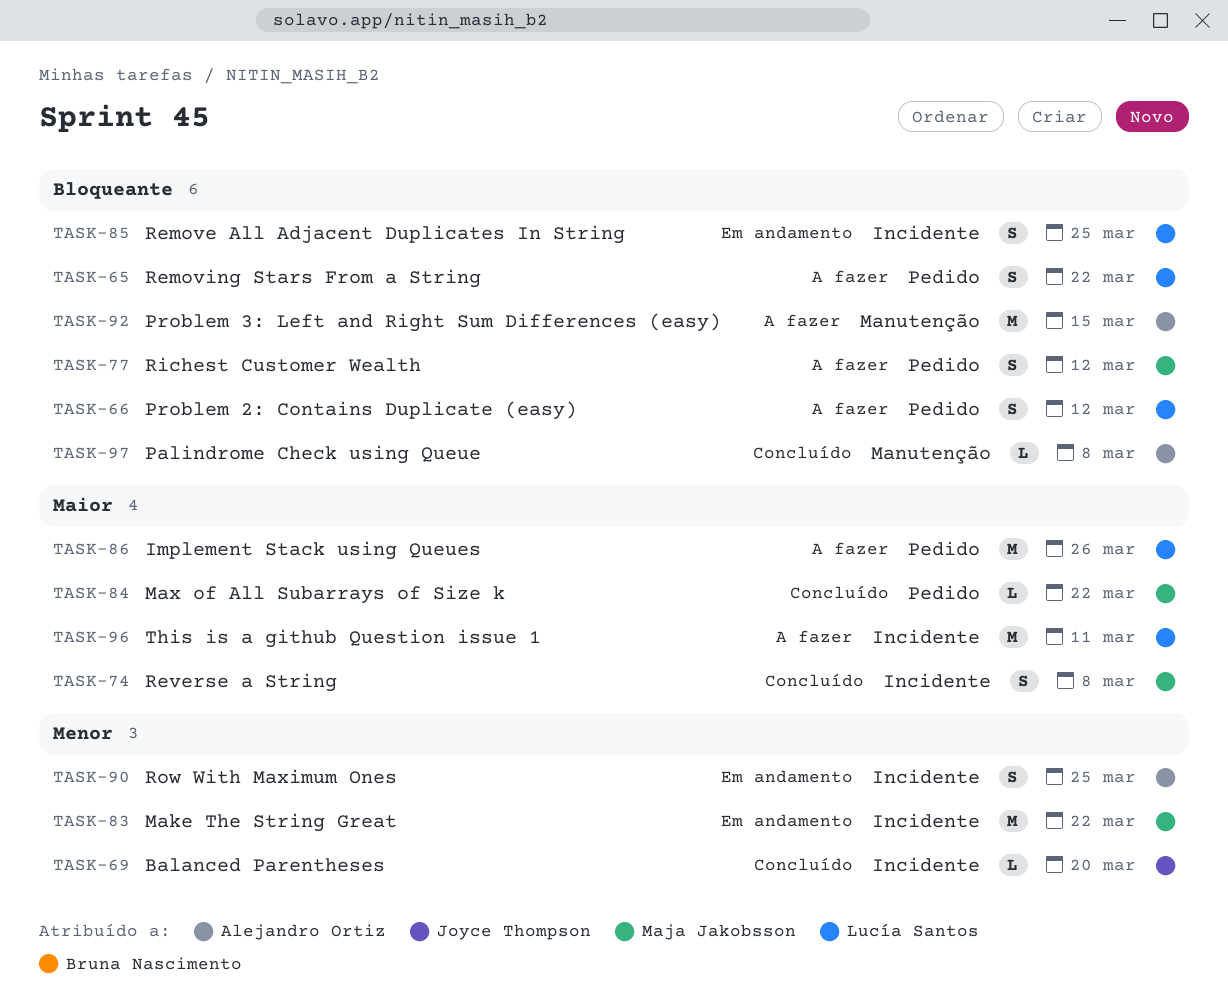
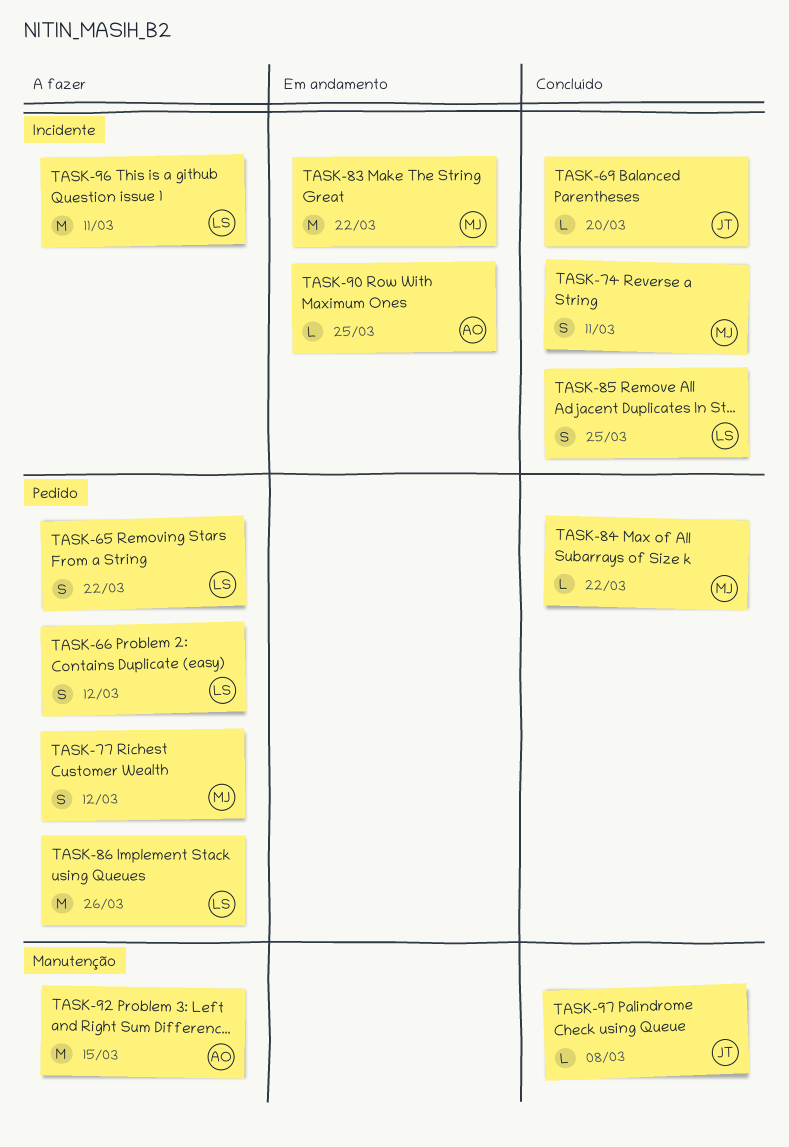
TASK-74, due: Mar 8 -> Mar 11
TASK-85, status: Em andamento -> Concluído
TASK-90, estimate: S -> L
TASK-97, owner: Alejandro Ortiz -> Joyce Thompson

